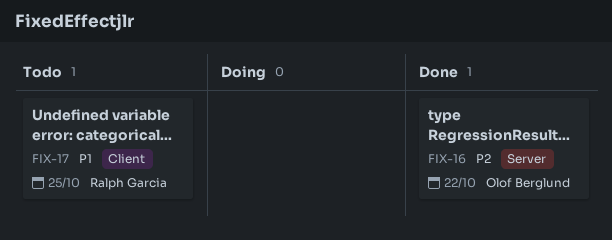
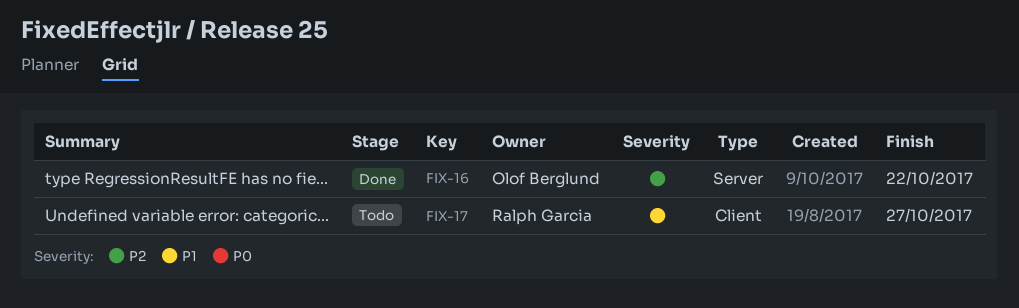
FIX-17, due: Oct 25 -> Oct 27

